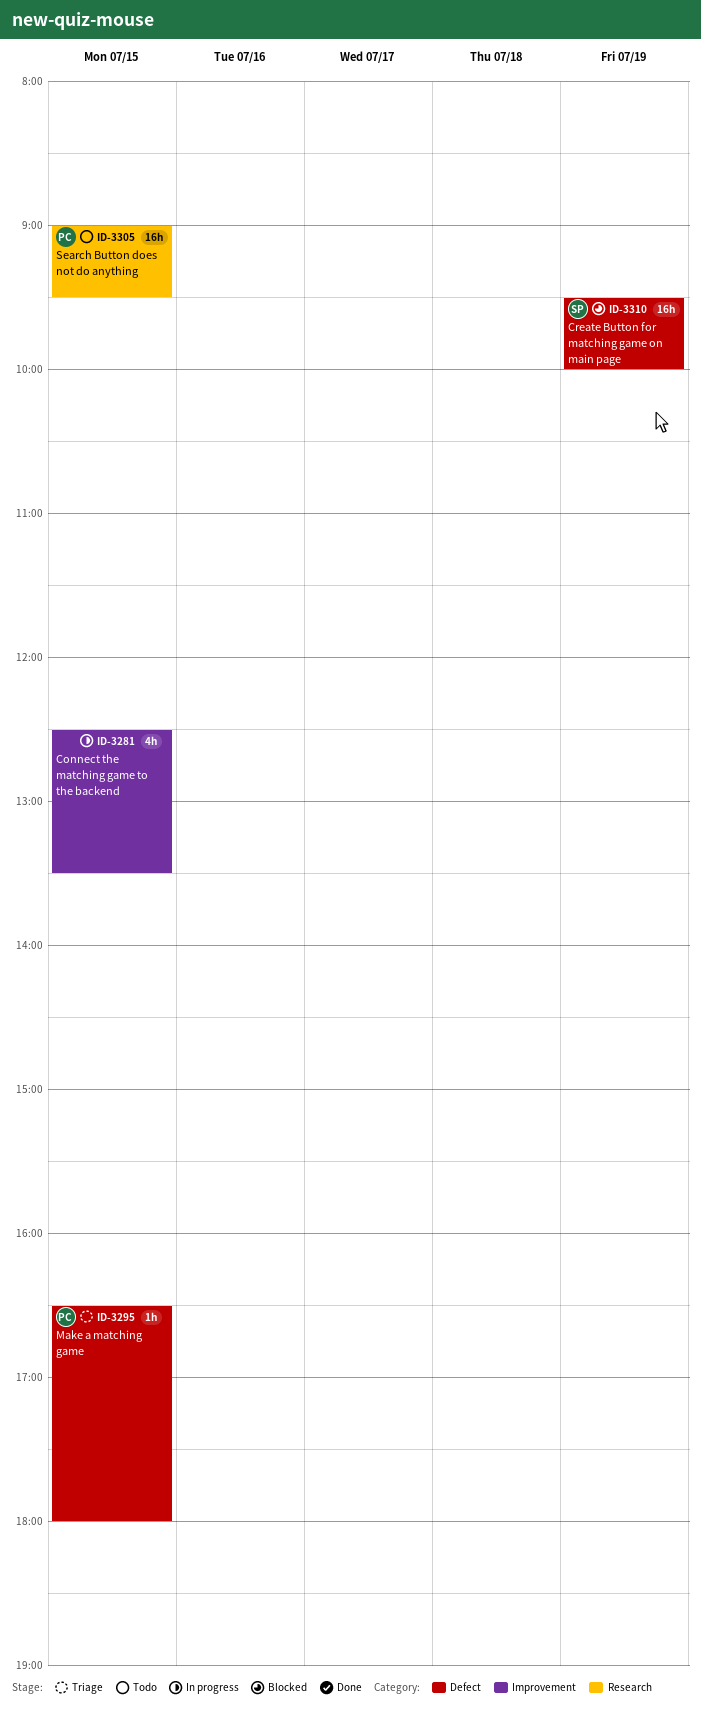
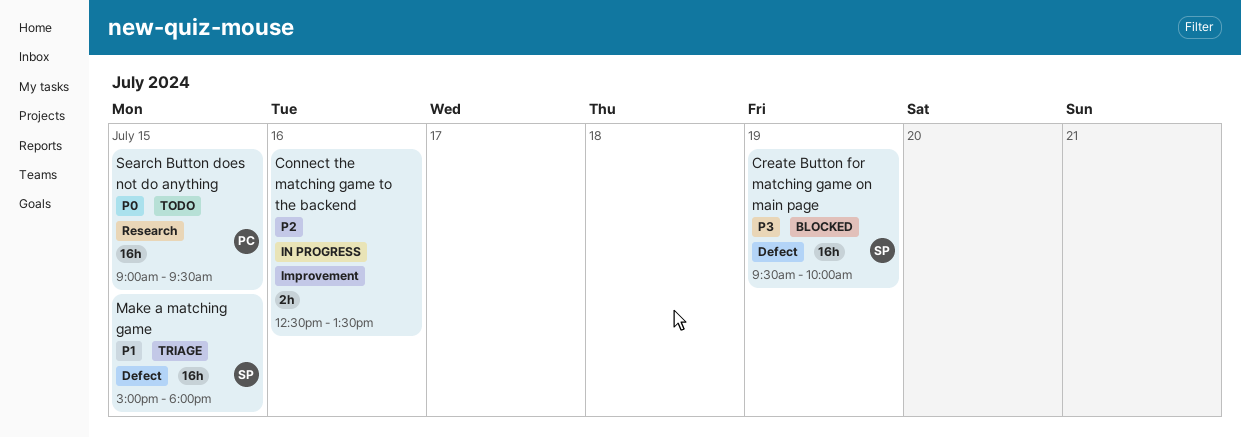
Connect the matching game to the backend, estimate: 4h -> 2h
Connect the matching game to the backend, day: Jul 15 -> Jul 16
Make a matching game, owner: PC -> SP
Make a matching game, estimate: 1h -> 16h
Make a matching game, begins: 16:30 -> 15:00

